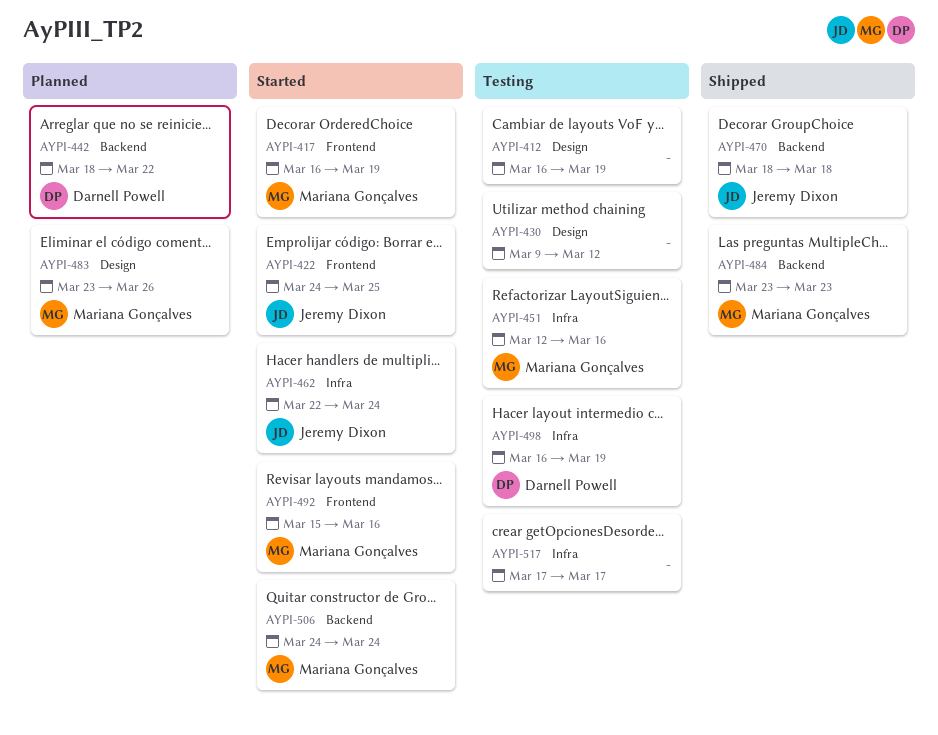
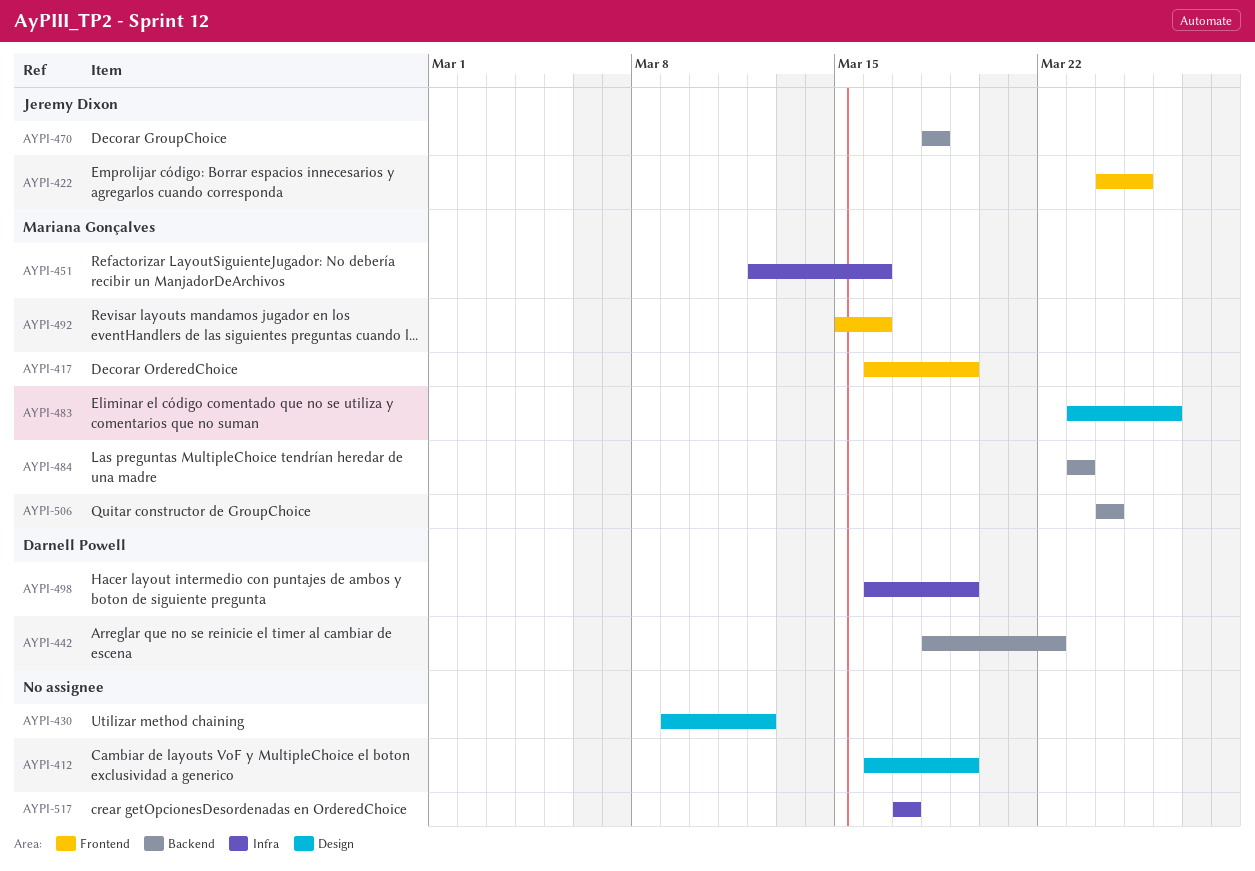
AYPI-462: present -> none

